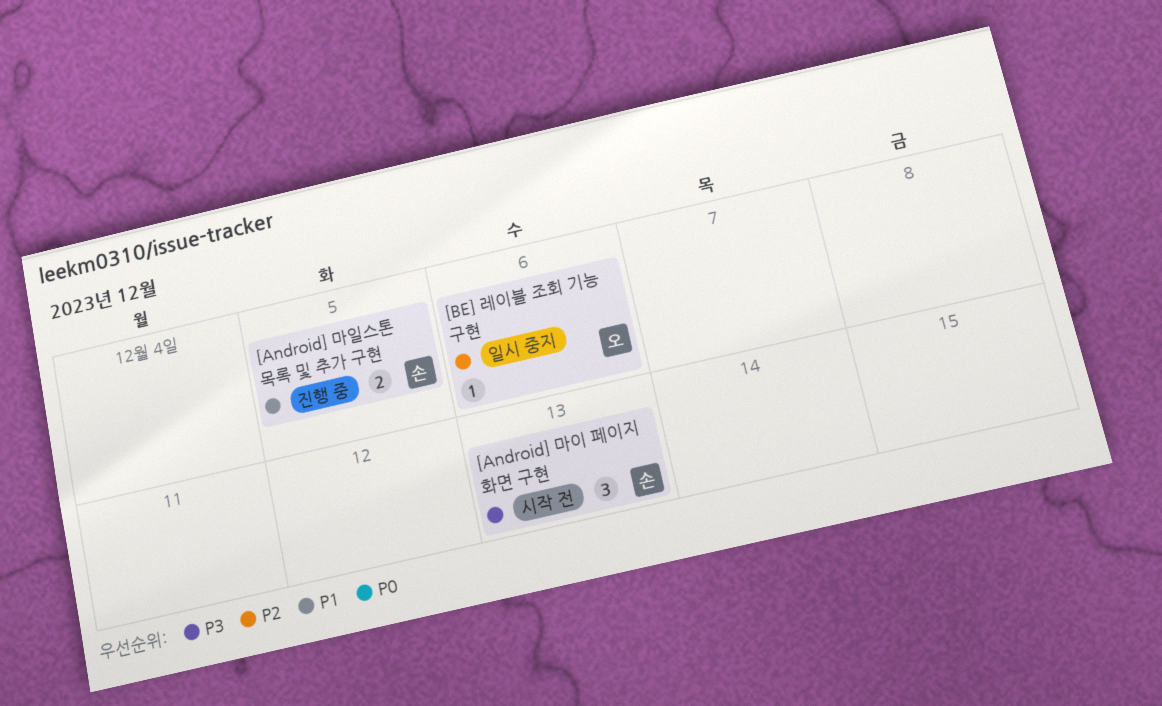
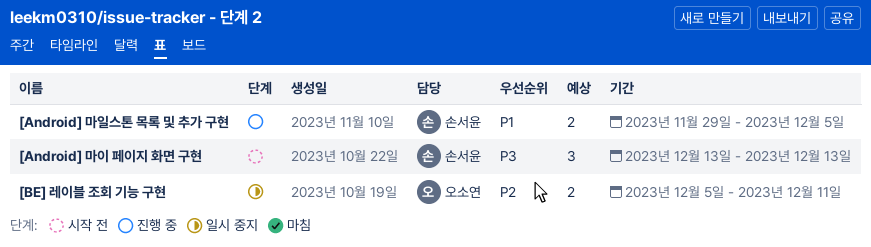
[BE] 레이블 조회 기능 구현, estimate: 1 -> 2
[BE] 레이블 조회 기능 구현, due: Dec 6 -> Dec 11

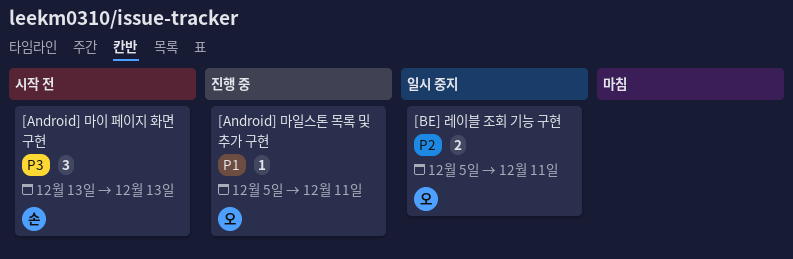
[Android] 마일스톤 목록 및 추가 구현, owner: 손서윤 -> 오소연
[Android] 마일스톤 목록 및 추가 구현, estimate: 2 -> 1
[Android] 마일스톤 목록 및 추가 구현, start: Nov 29 -> Dec 5
[Android] 마일스톤 목록 및 추가 구현, due: Dec 5 -> Dec 11

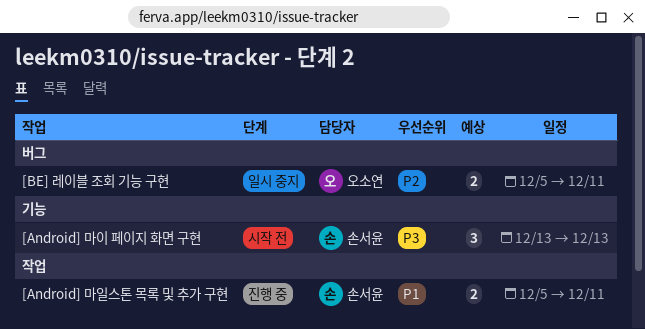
[Android] 마일스톤 목록 및 추가 구현, owner: 오소연 -> 손서윤
[Android] 마일스톤 목록 및 추가 구현, estimate: 1 -> 2

